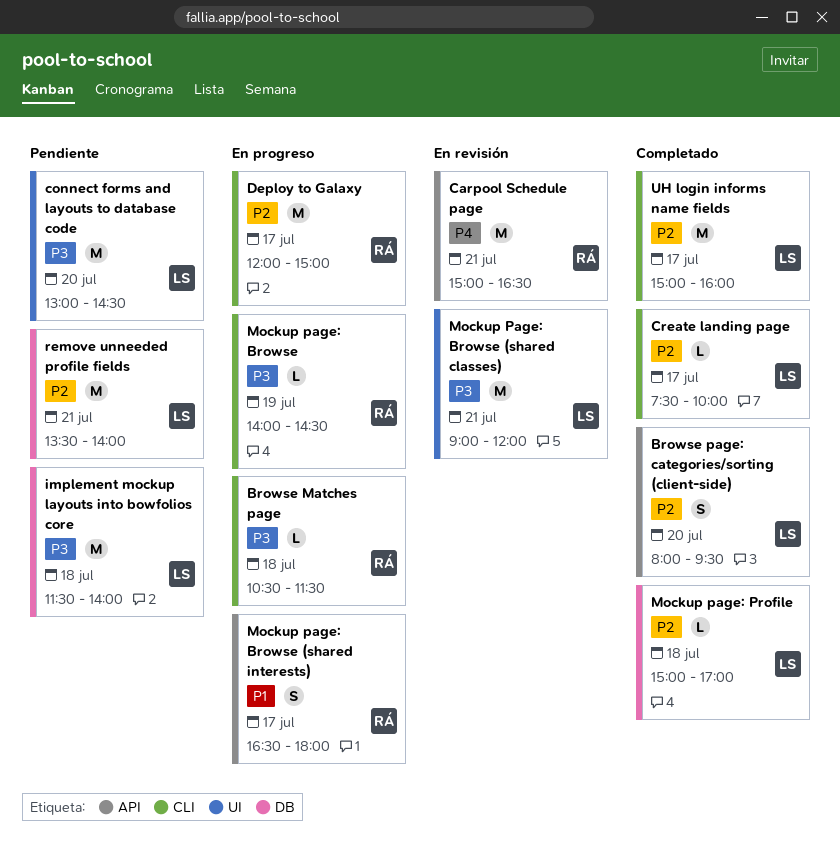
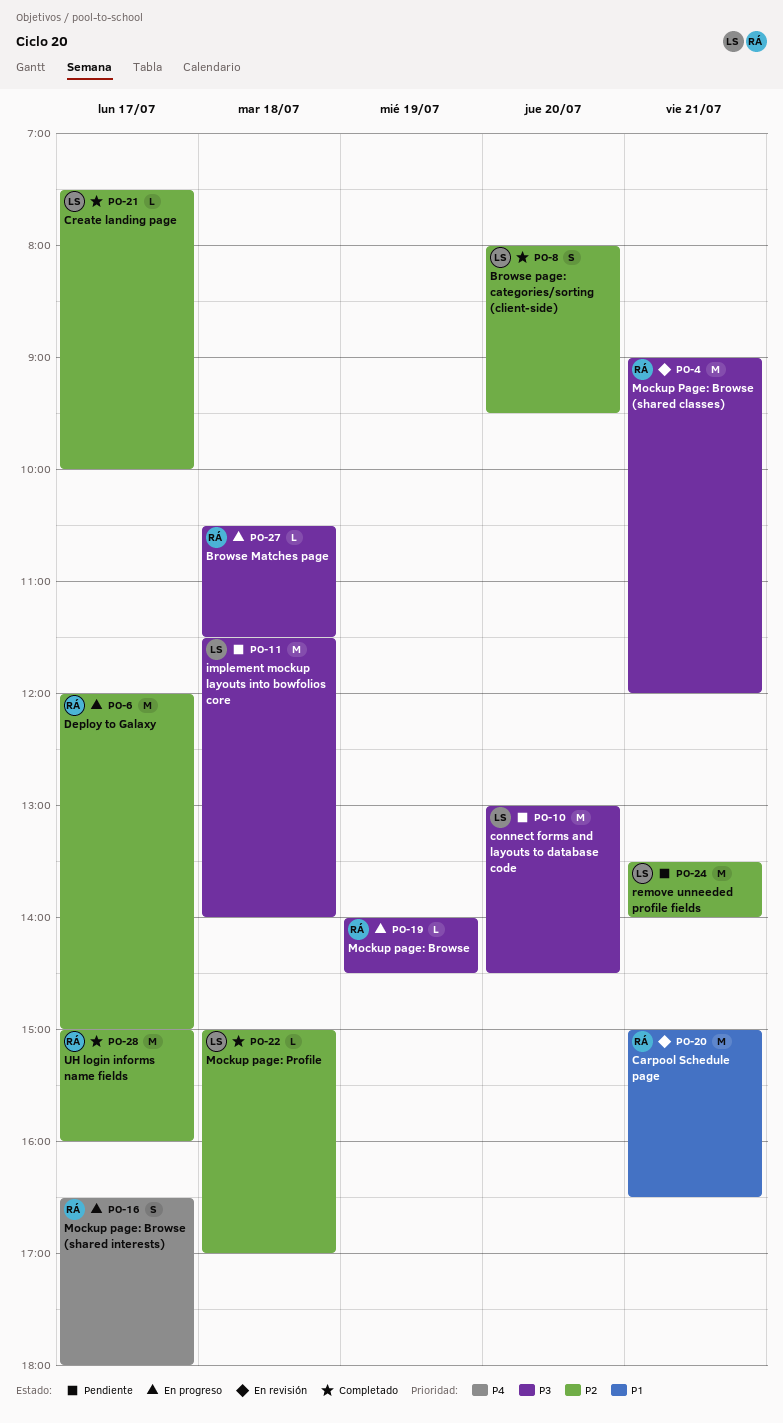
Carpool Schedule page, priority: P4 -> P1
Mockup Page: Browse (shared classes), owner: LS -> RÁ
Mockup page: Browse (shared interests), priority: P1 -> P4
UH login informs name fields, owner: LS -> RÁ

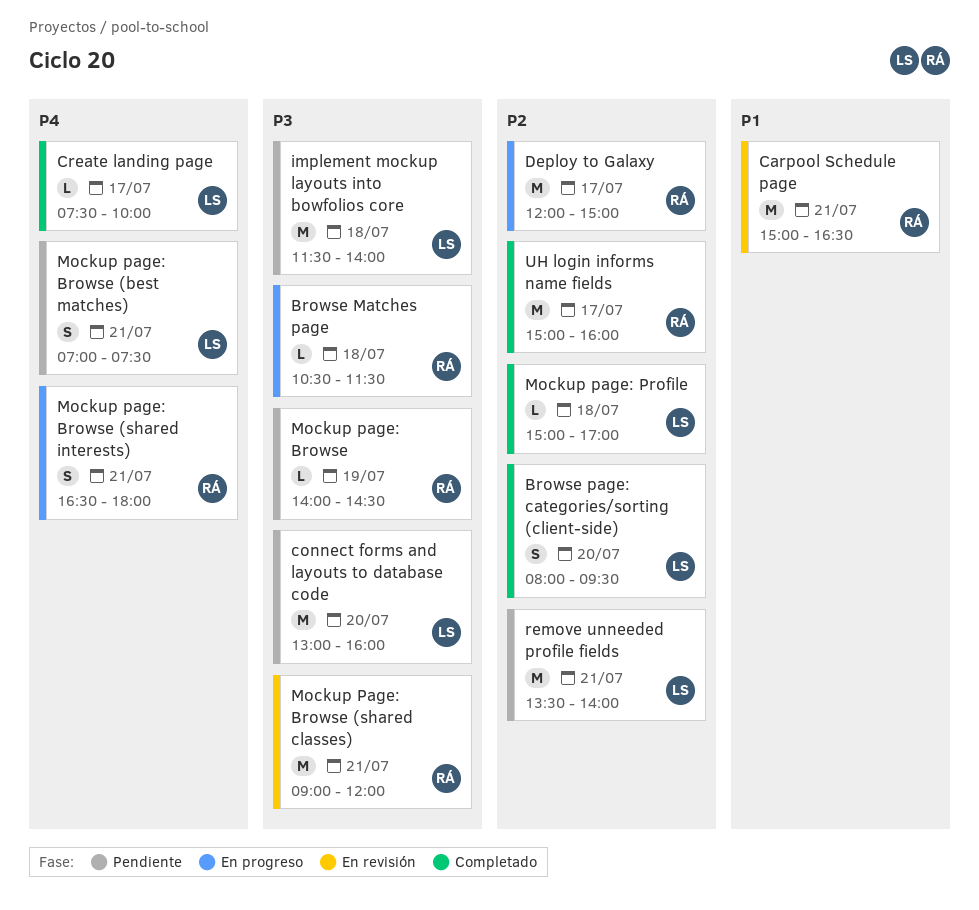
connect forms and layouts to database code, ends: 14:30 -> 16:00
Create landing page, priority: P2 -> P4
Mockup page: Browse, status: En progreso -> Pendiente
Mockup page: Browse (best matches): none -> present
Mockup page: Browse (shared interests), day: Jul 17 -> Jul 21

